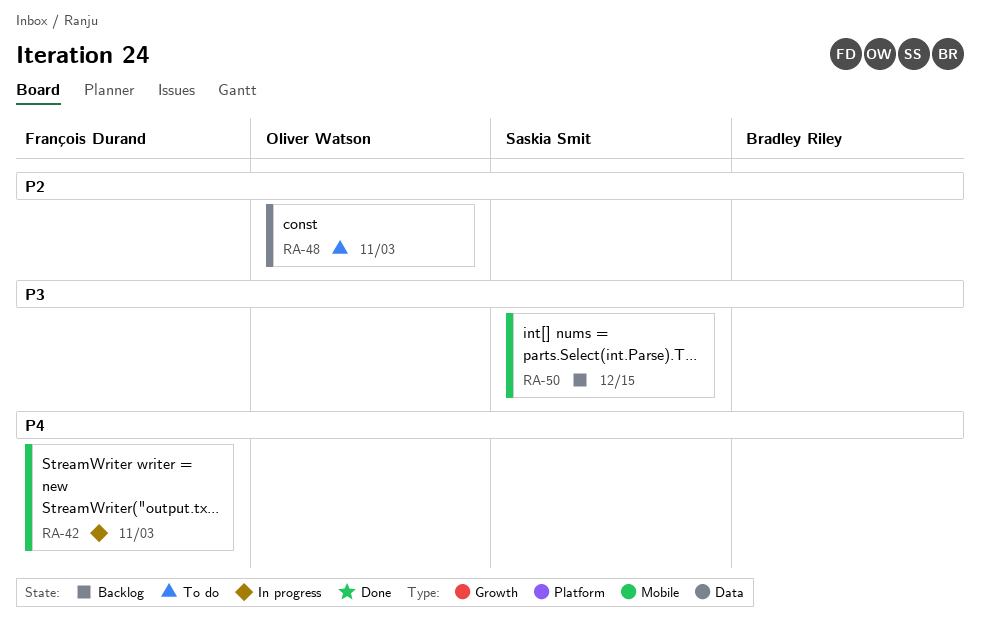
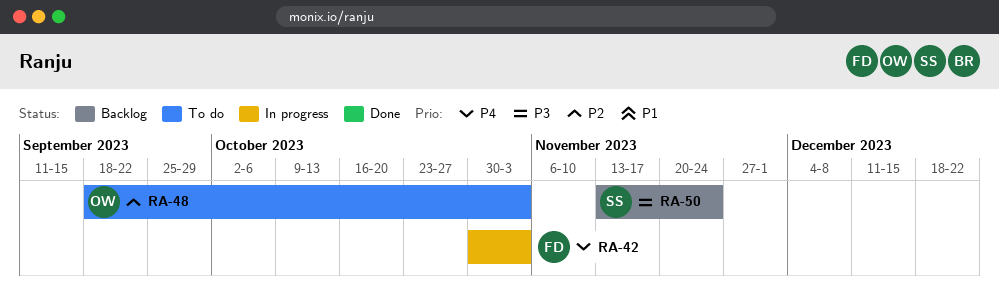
RA-50, due: Dec 15 -> Nov 24

